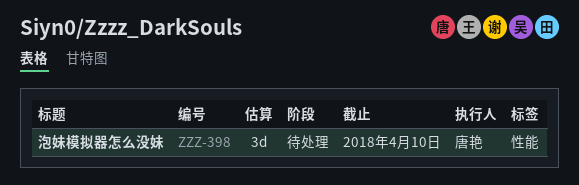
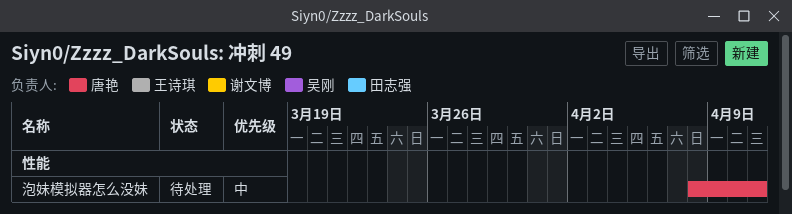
泡妹模拟器怎么没妹, due: Apr 10 -> Apr 11

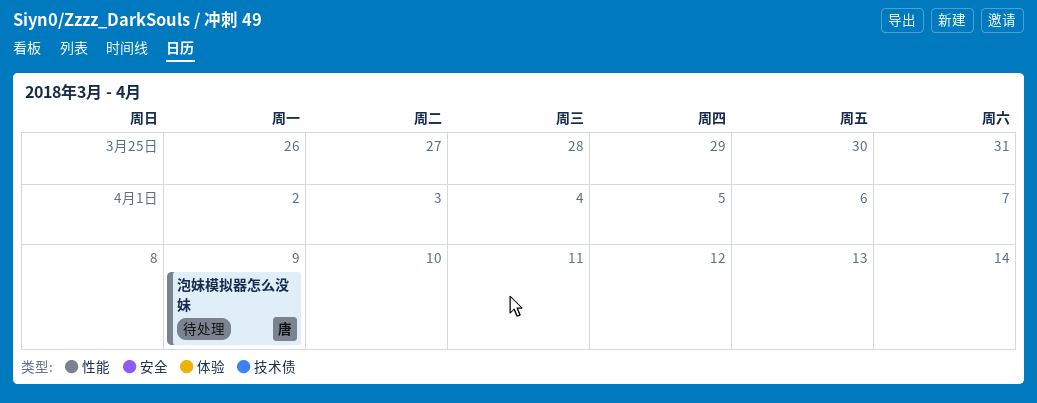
泡妹模拟器怎么没妹, due: Apr 11 -> Apr 9

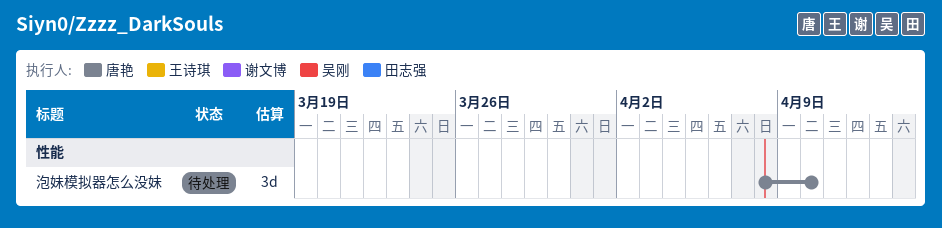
泡妹模拟器怎么没妹, due: Apr 9 -> Apr 10

